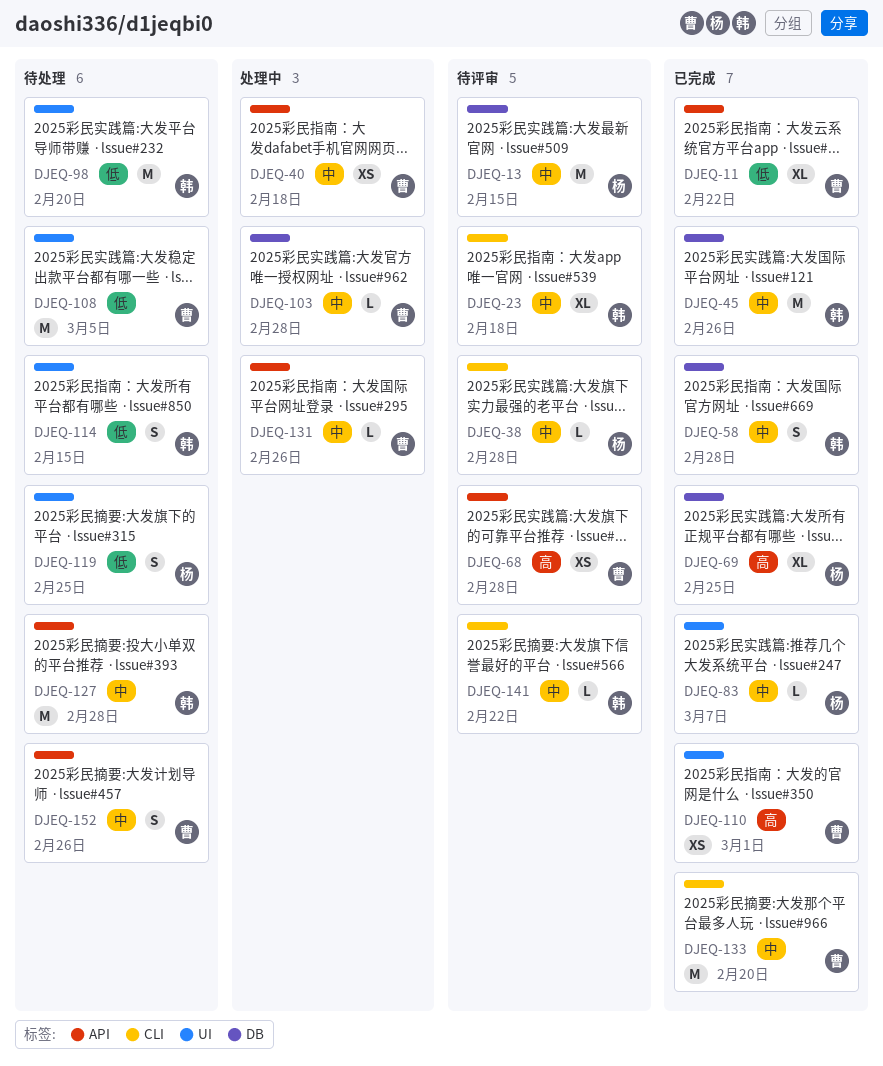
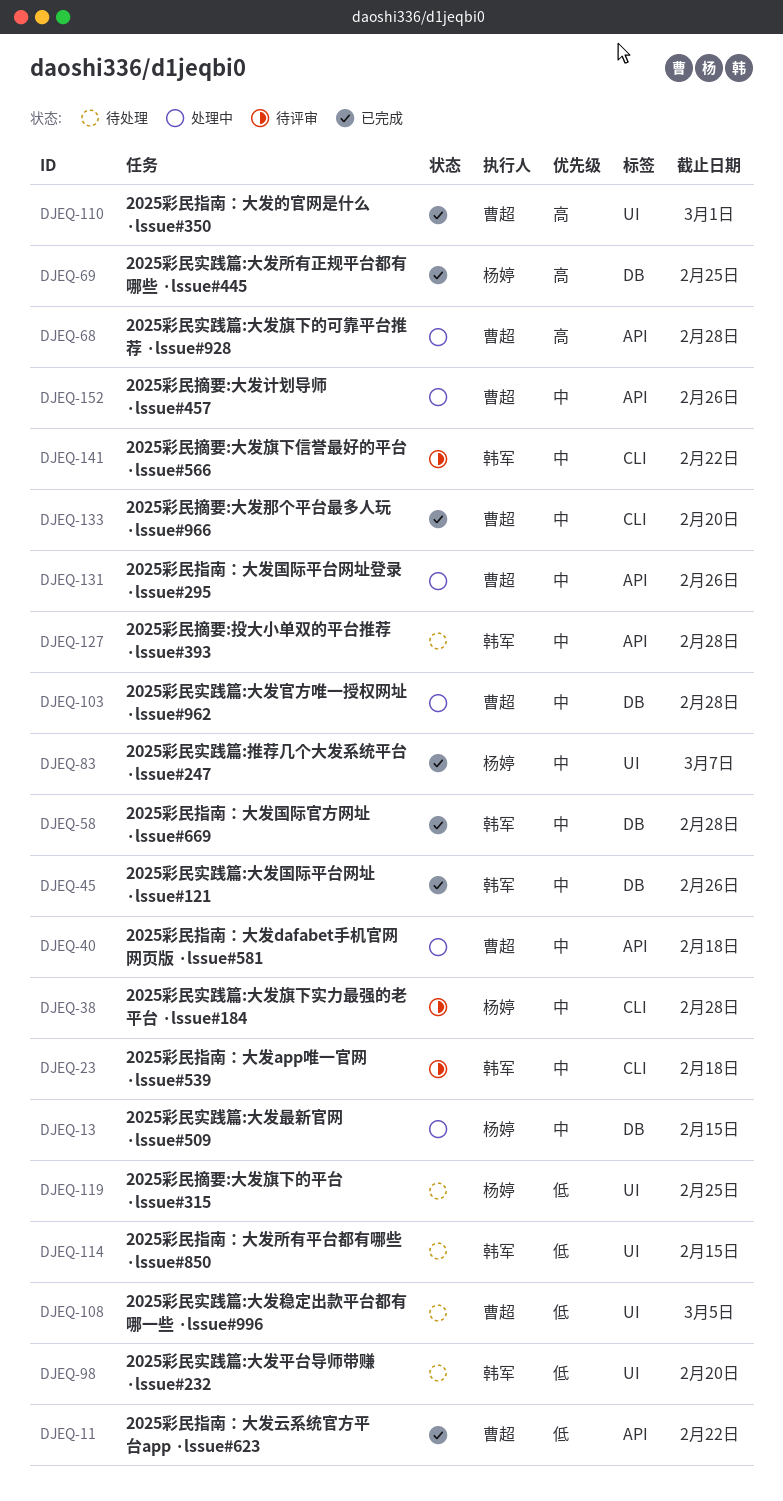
DJEQ-13, status: 待评审 -> 处理中
DJEQ-68, status: 待评审 -> 处理中
DJEQ-152, status: 待处理 -> 处理中

